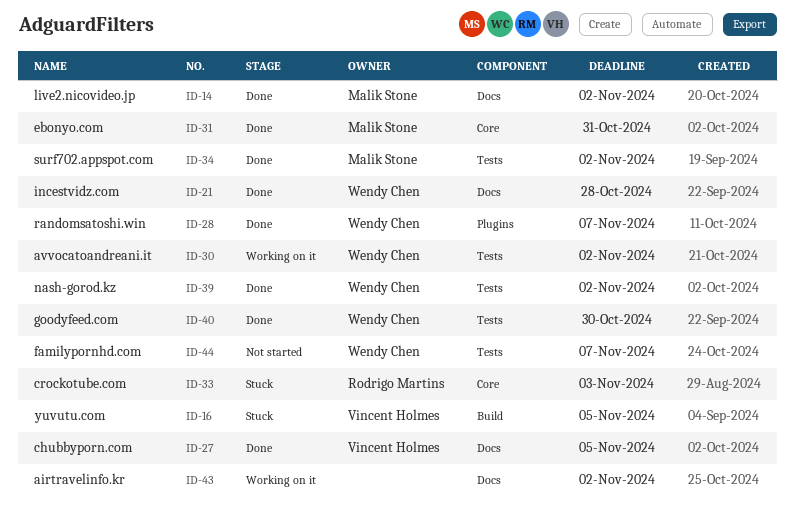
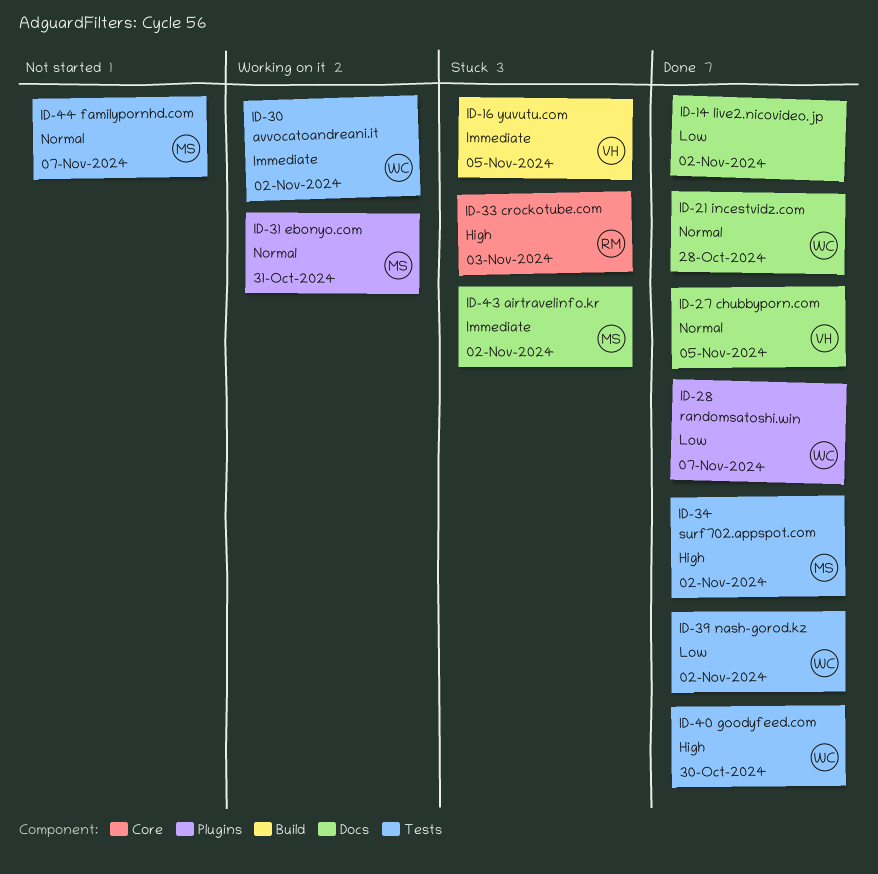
ID-14, owner: Malik Stone -> none
ID-31, status: Done -> Working on it
ID-31, label: Core -> Plugins
ID-43, status: Working on it -> Stuck
ID-43, owner: none -> Malik Stone
ID-44, owner: Wendy Chen -> Malik Stone

